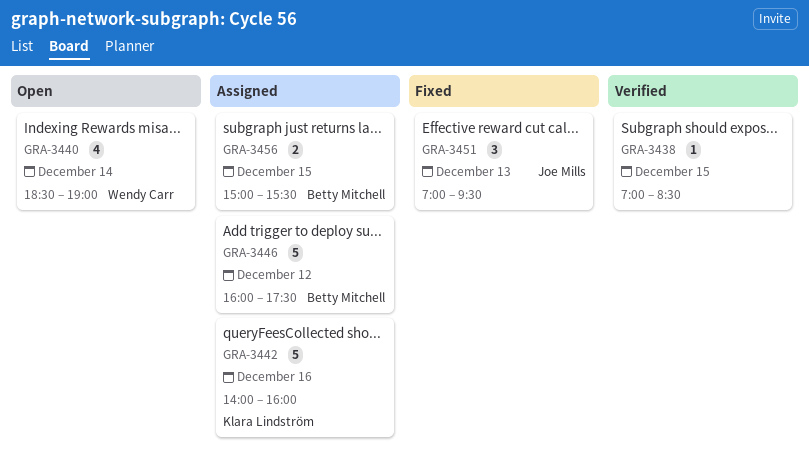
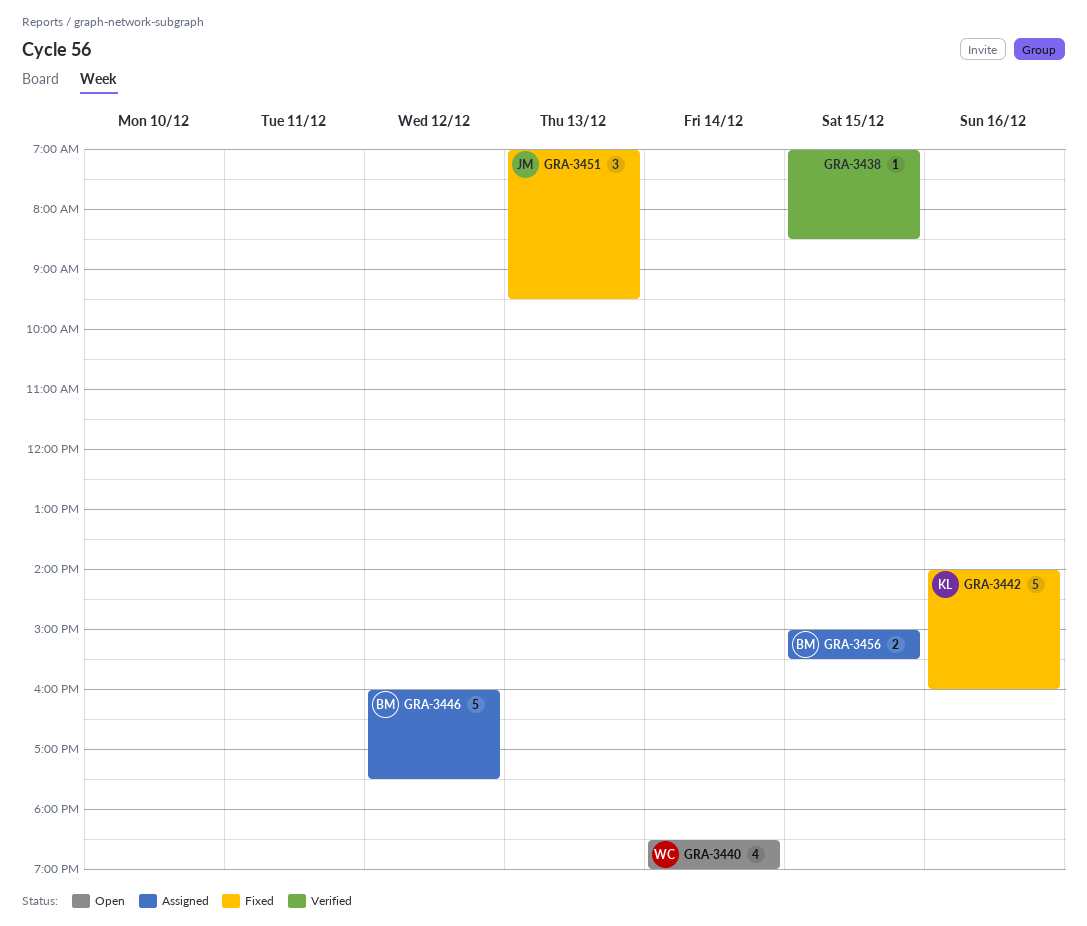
GRA-3442, status: Assigned -> Fixed

